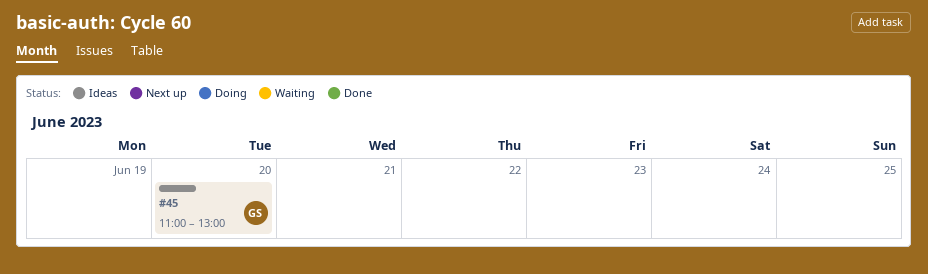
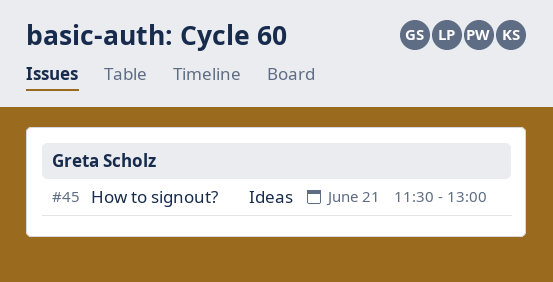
#45, day: Jun 20 -> Jun 21
#45, begins: 11:00 -> 11:30

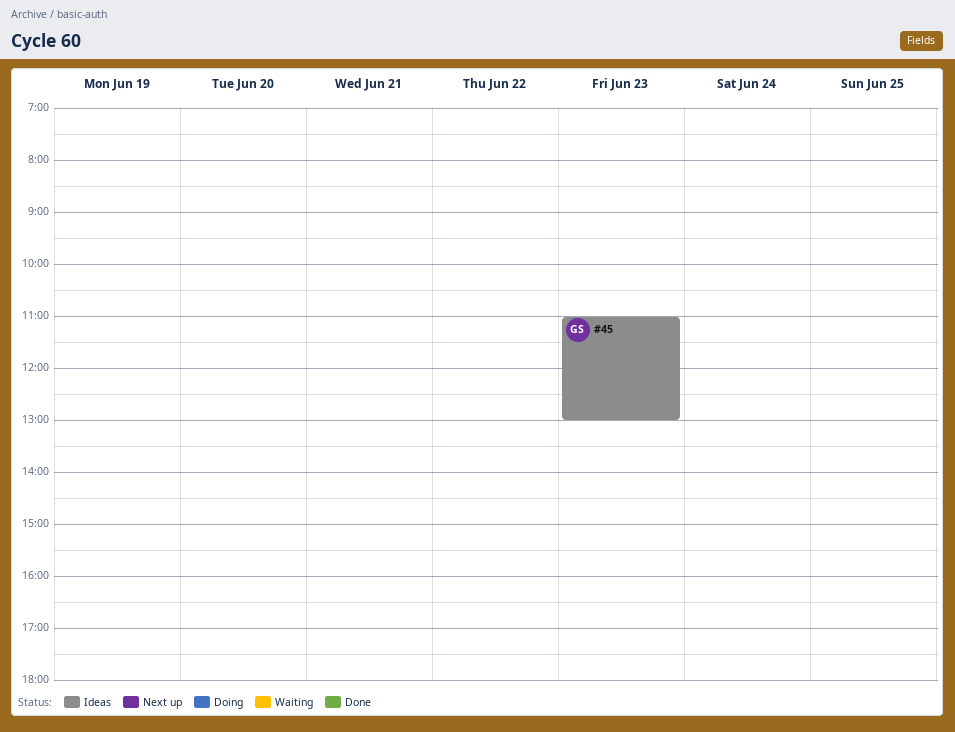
#45, day: Jun 21 -> Jun 23
#45, begins: 11:30 -> 11:00

